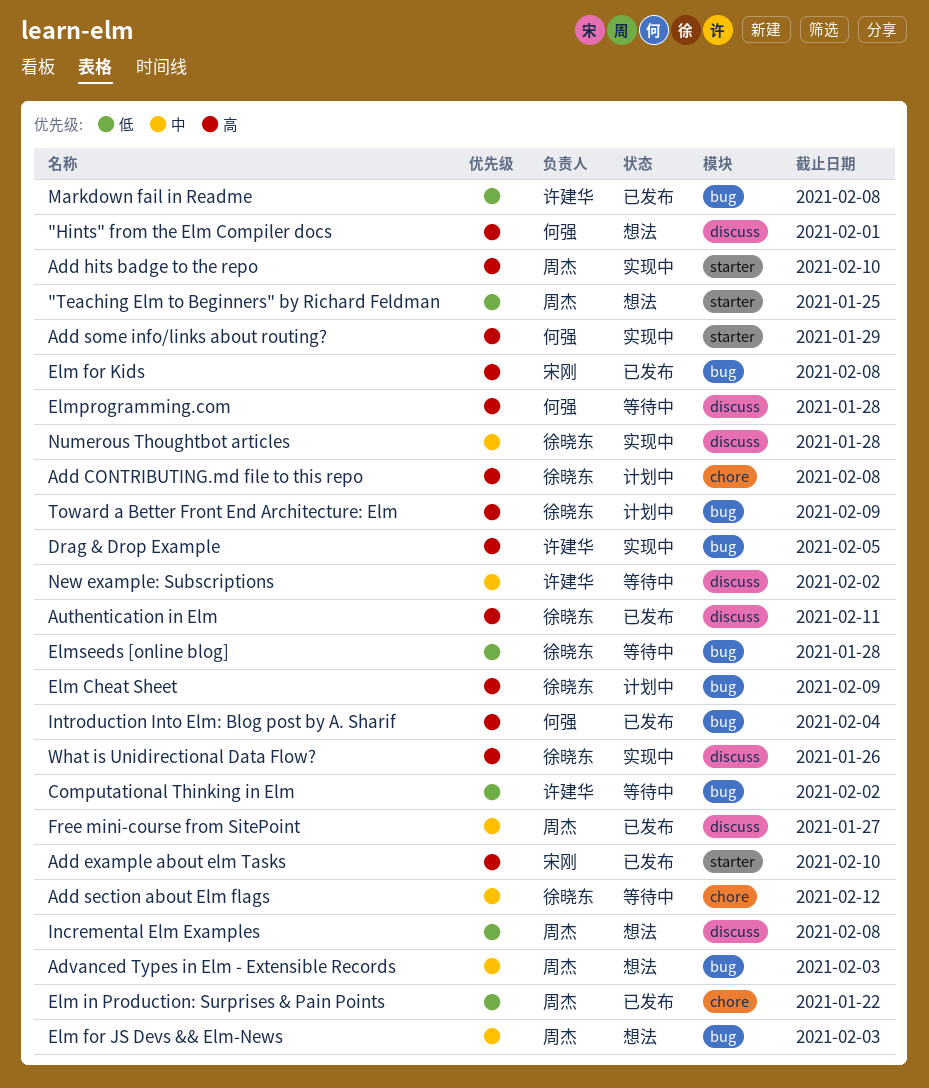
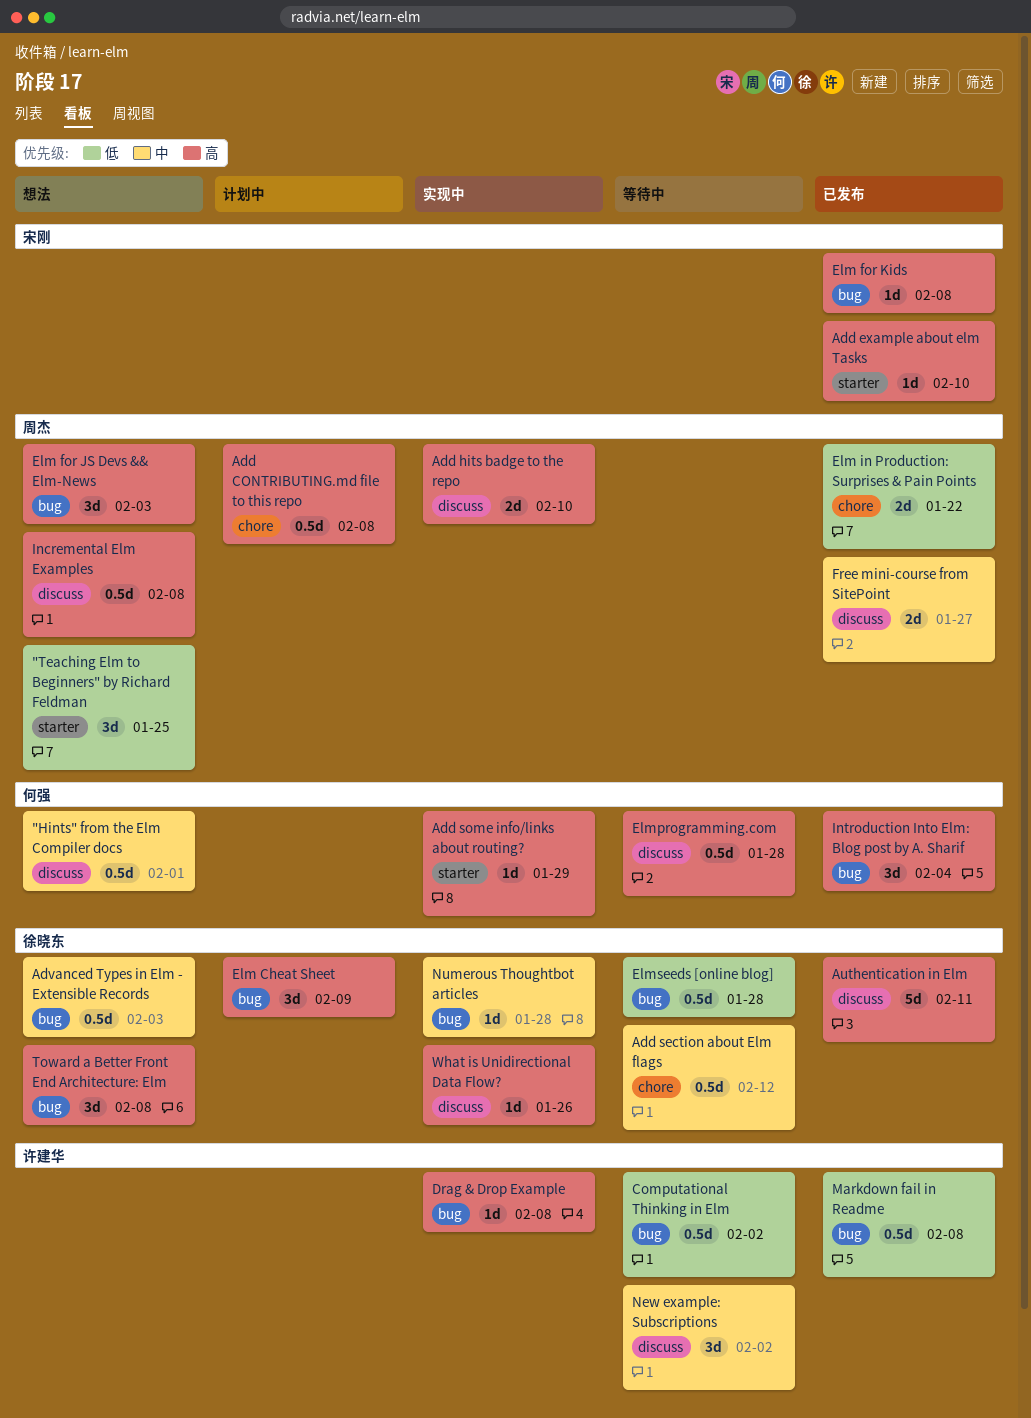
"Hints" from the Elm Compiler docs, priority: 高 -> 中
Add CONTRIBUTING.md file to this repo, owner: 徐晓东 -> 周杰
Add hits badge to the repo, label: starter -> discuss
Advanced Types in Elm - Extensible Records, owner: 周杰 -> 徐晓东
Drag & Drop Example, due: Feb 5 -> Feb 8
Elm for JS Devs && Elm-News, priority: 中 -> 高
Incremental Elm Examples, priority: 低 -> 高
Numerous Thoughtbot articles, label: discuss -> bug
Toward a Better Front End Architecture: Elm, status: 计划中 -> 想法
Toward a Better Front End Architecture: Elm, due: Feb 9 -> Feb 8

